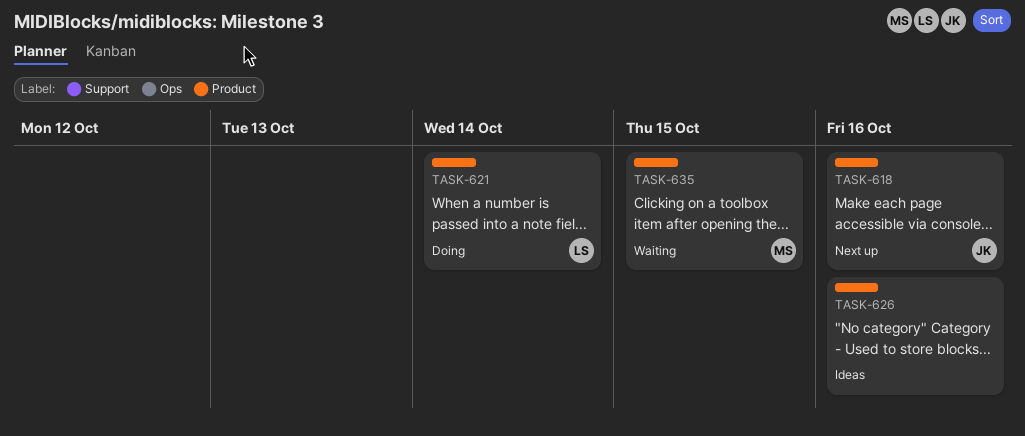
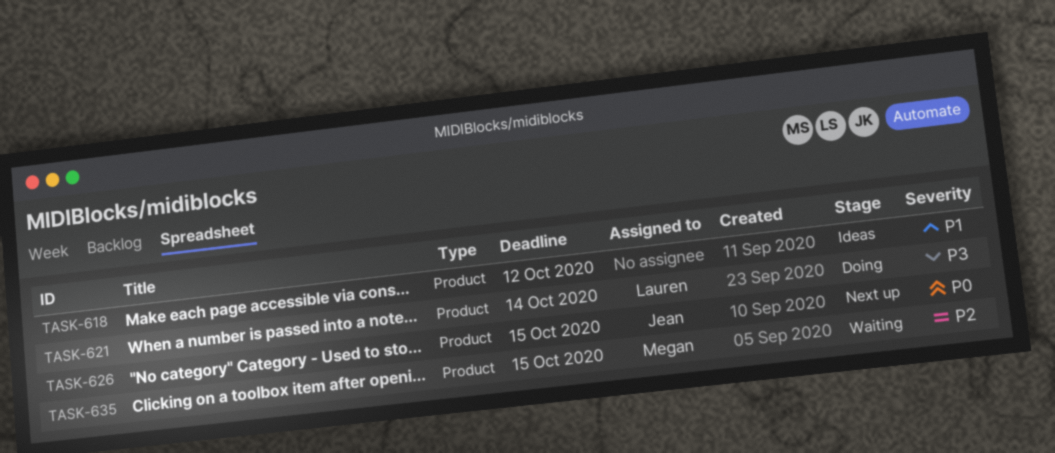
TASK-618, status: Next up -> Ideas
TASK-618, owner: Jean -> none
TASK-618, due: Oct 16 -> Oct 12
TASK-626, status: Ideas -> Next up
TASK-626, owner: none -> Jean
TASK-626, due: Oct 16 -> Oct 15

